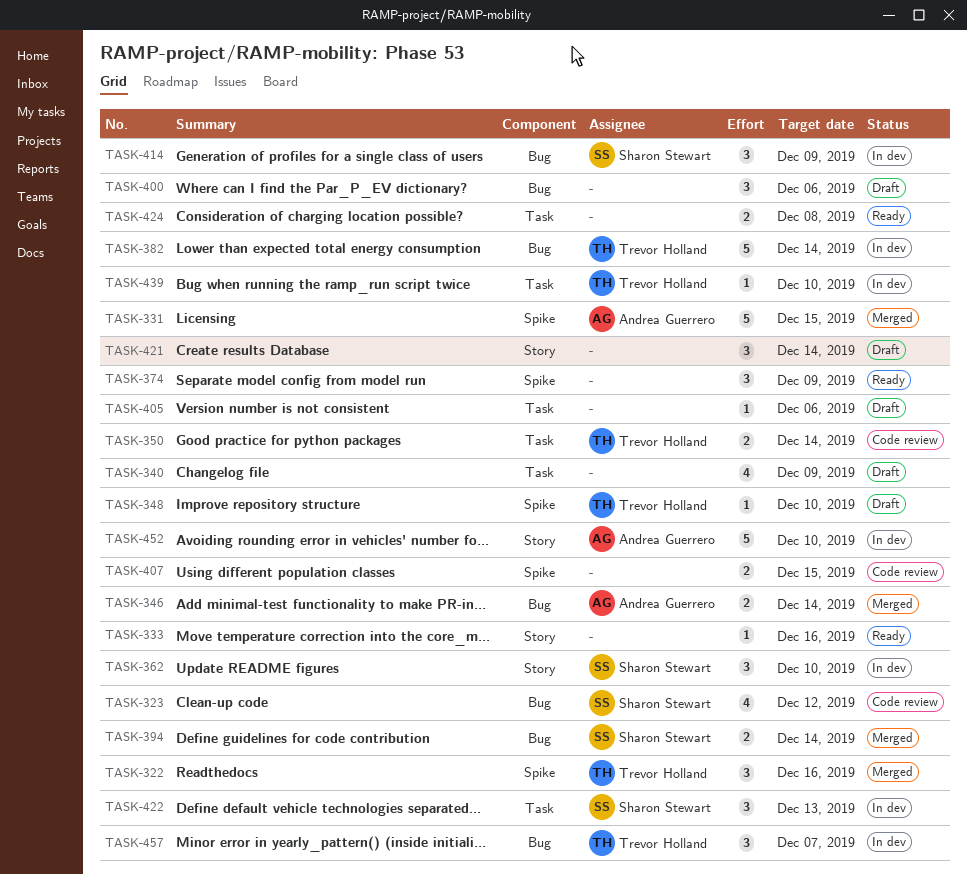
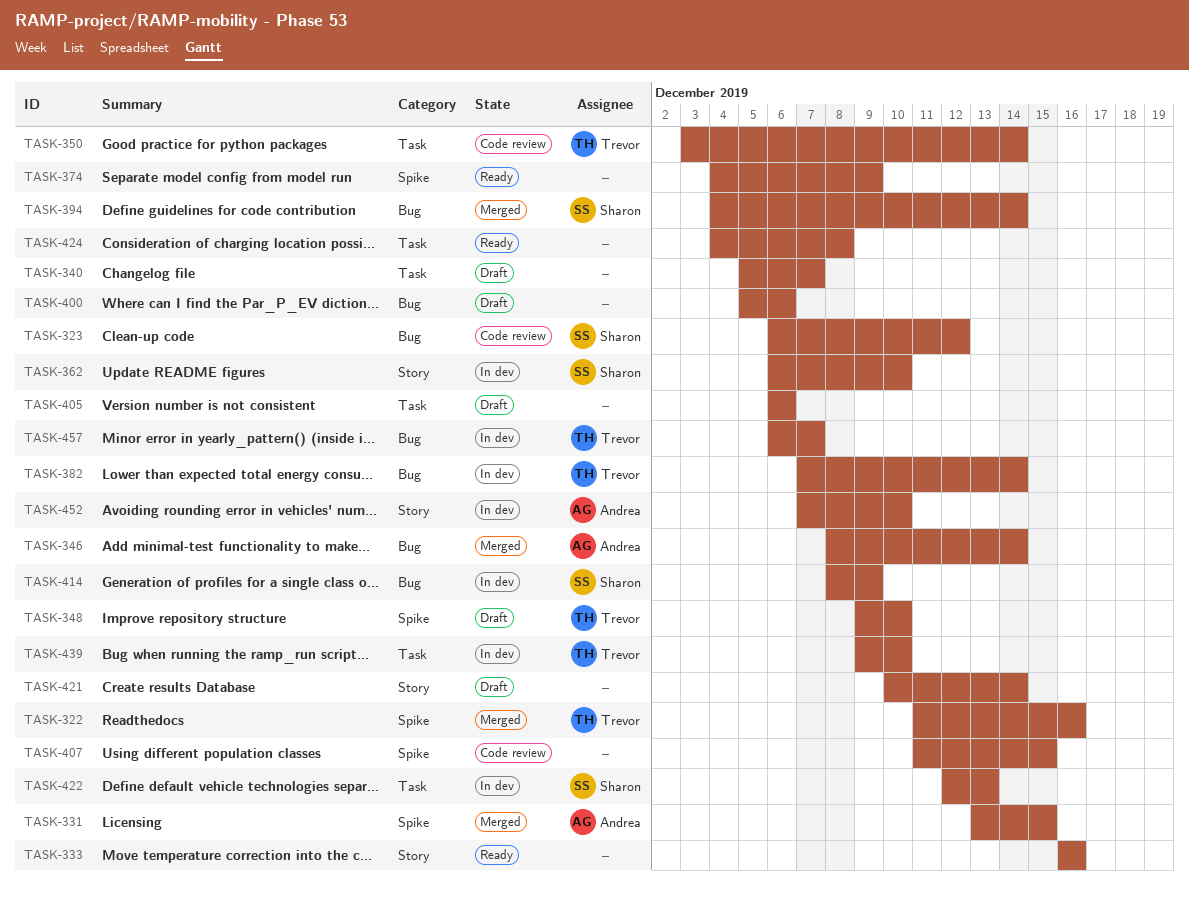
TASK-340, due: Dec 9 -> Dec 7

